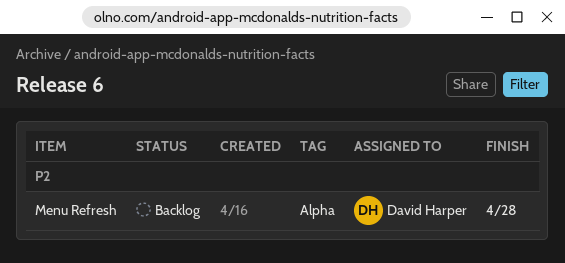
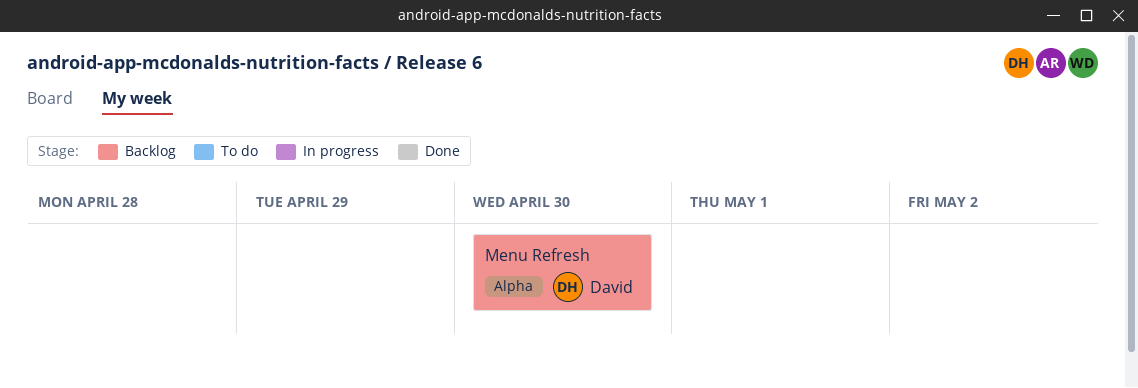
Menu Refresh, due: Apr 28 -> Apr 30

